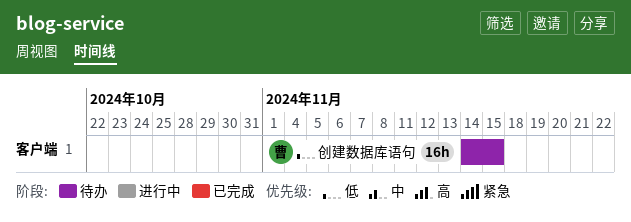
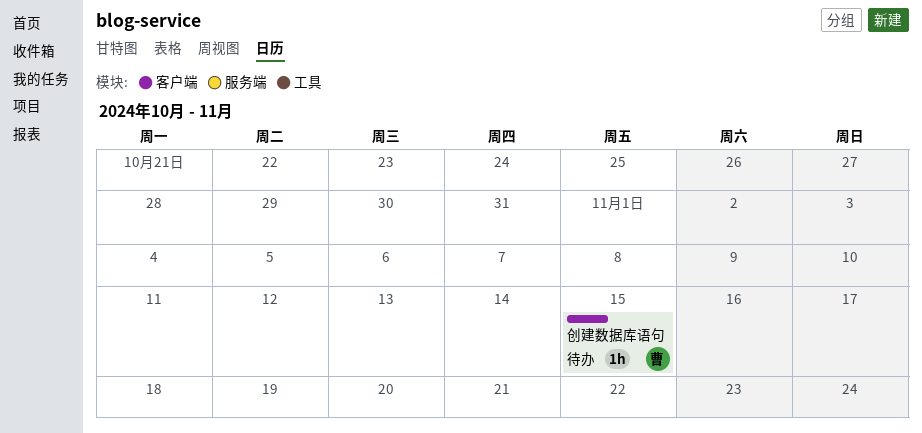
创建数据库语句, estimate: 16h -> 1h

